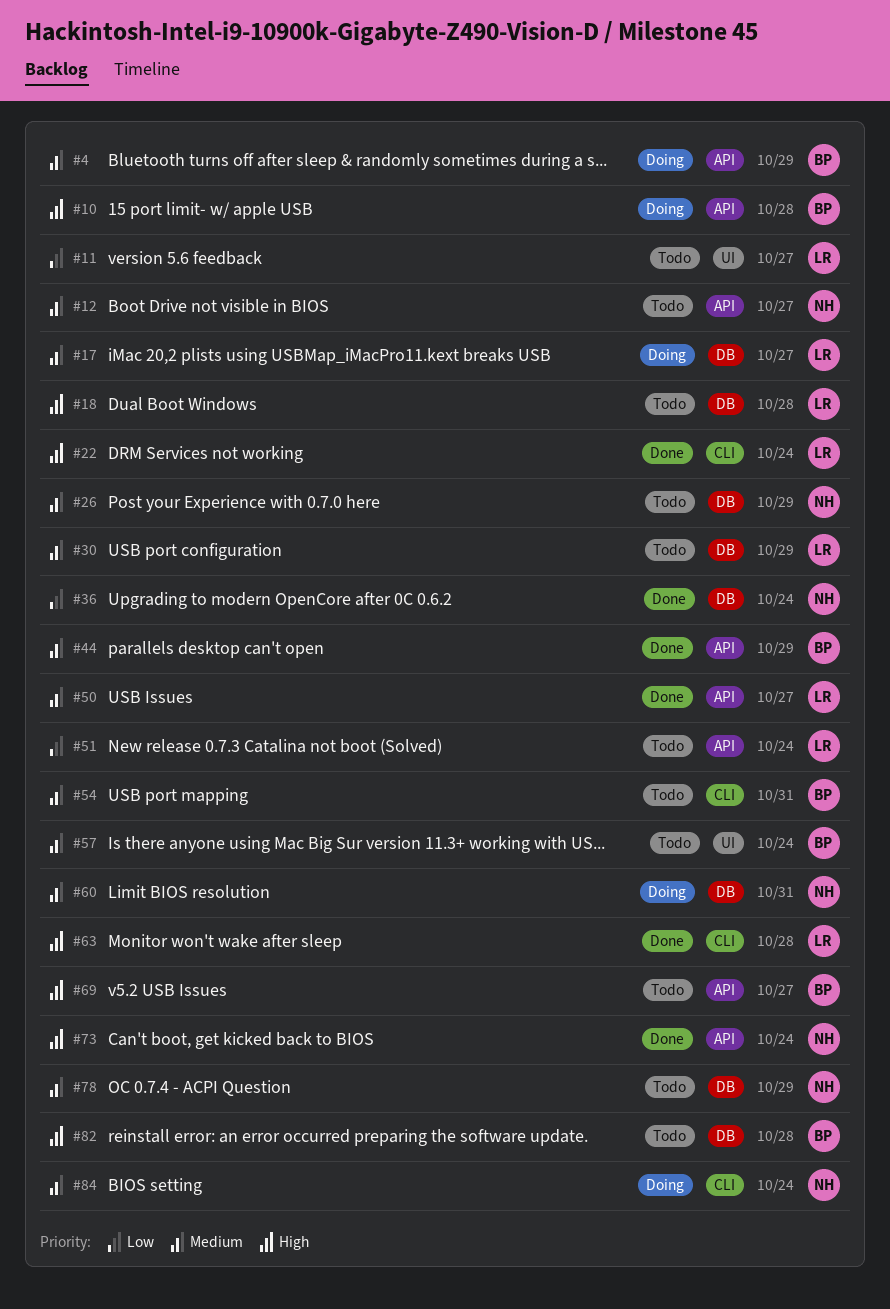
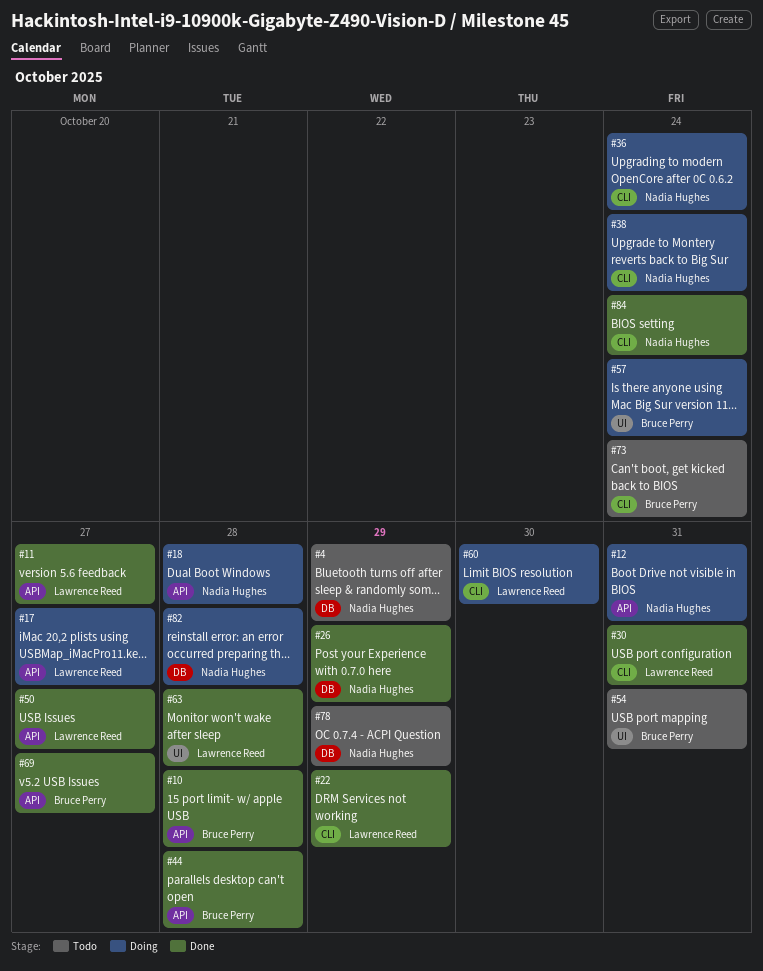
#4, status: Doing -> Todo
#4, owner: Bruce Perry -> Nadia Hughes
#4, label: API -> DB
#10, status: Doing -> Done
#11, status: Todo -> Done
#11, label: UI -> API
#12, status: Todo -> Doing
#12, due: Oct 27 -> Oct 31
#17, label: DB -> API
#18, status: Todo -> Doing
#18, owner: Lawrence Reed -> Nadia Hughes
#18, label: DB -> API
#22, due: Oct 24 -> Oct 29
#26, status: Todo -> Done
#30, status: Todo -> Done
#30, label: DB -> CLI
#30, due: Oct 29 -> Oct 31
#36, status: Done -> Doing
#36, label: DB -> CLI
#38: none -> present
#44, due: Oct 29 -> Oct 28
#51: present -> none
#54, label: CLI -> UI
#57, status: Todo -> Doing
#60, owner: Nadia Hughes -> Lawrence Reed
#60, label: DB -> CLI
#60, due: Oct 31 -> Oct 30
#63, label: CLI -> UI
#69, status: Todo -> Done
#73, status: Done -> Todo
#73, owner: Nadia Hughes -> Bruce Perry
#73, label: API -> CLI
#82, status: Todo -> Doing
#82, owner: Bruce Perry -> Nadia Hughes
#84, status: Doing -> Done

